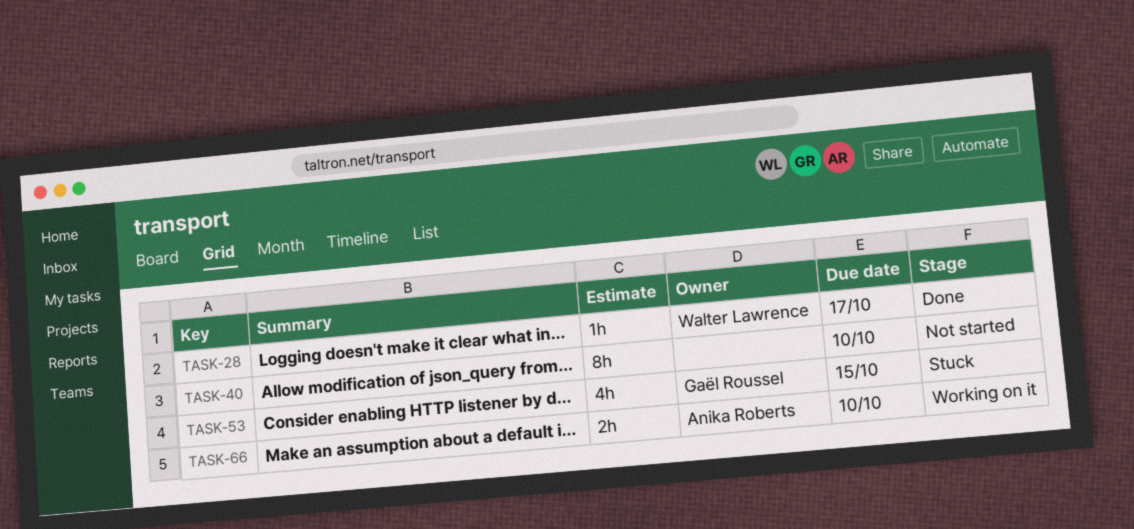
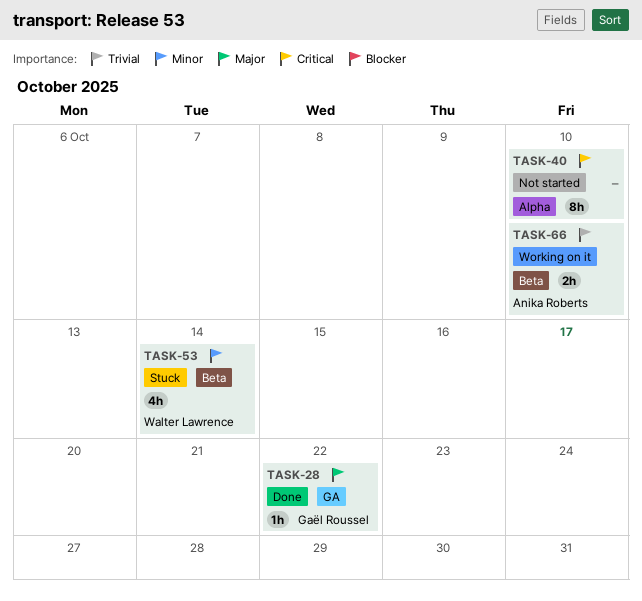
TASK-28, owner: Walter Lawrence -> Gaël Roussel
TASK-28, due: Oct 17 -> Oct 22
TASK-53, owner: Gaël Roussel -> Walter Lawrence
TASK-53, due: Oct 15 -> Oct 14

